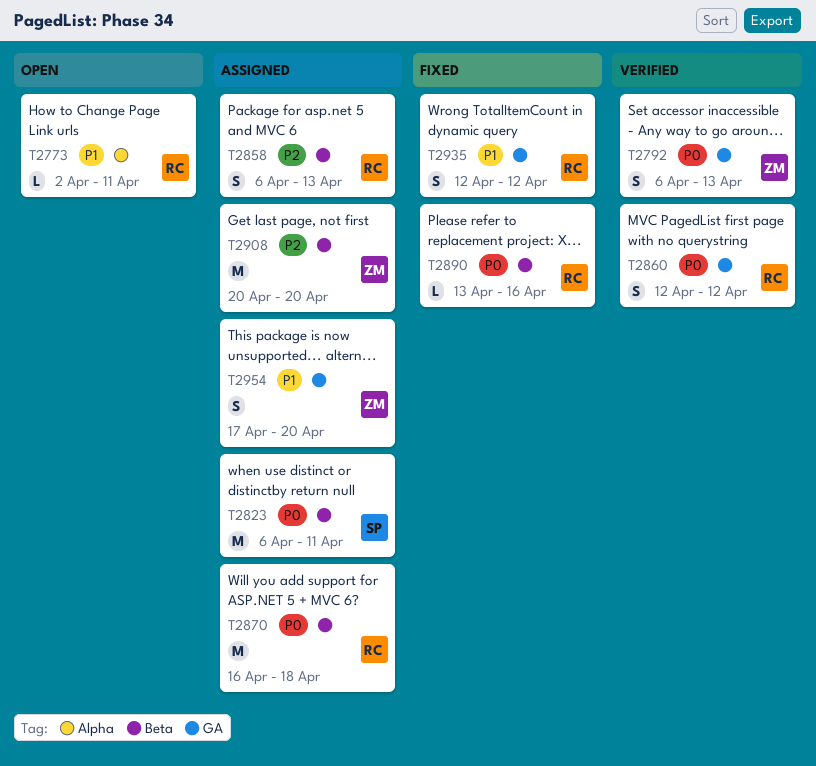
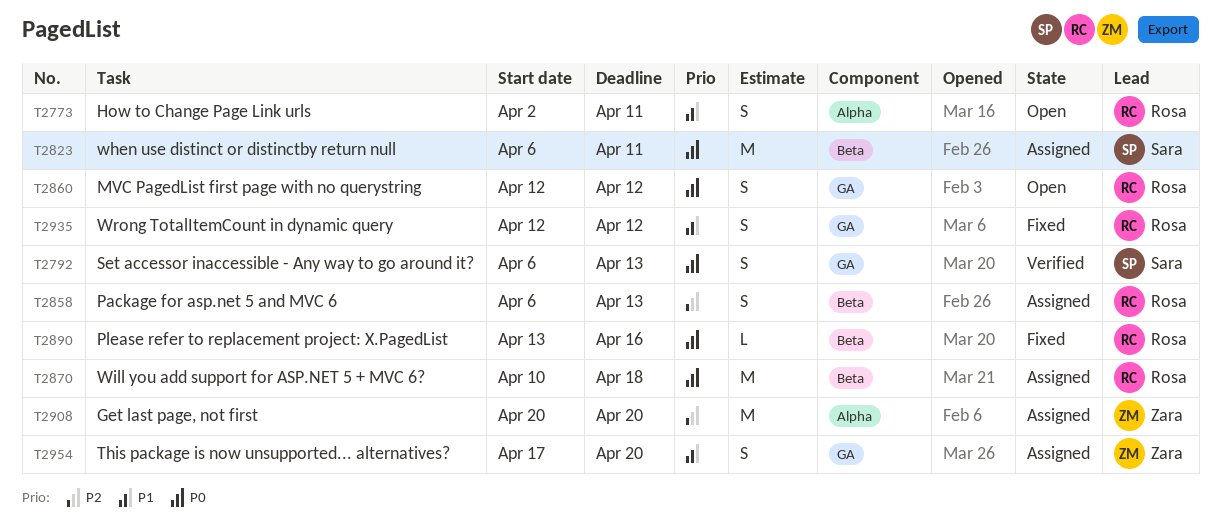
T2773, estimate: L -> S
T2792, owner: Zara -> Sara
T2860, status: Verified -> Open
T2870, start: Apr 16 -> Apr 10
T2908, label: Beta -> Alpha

